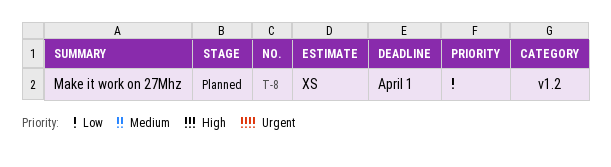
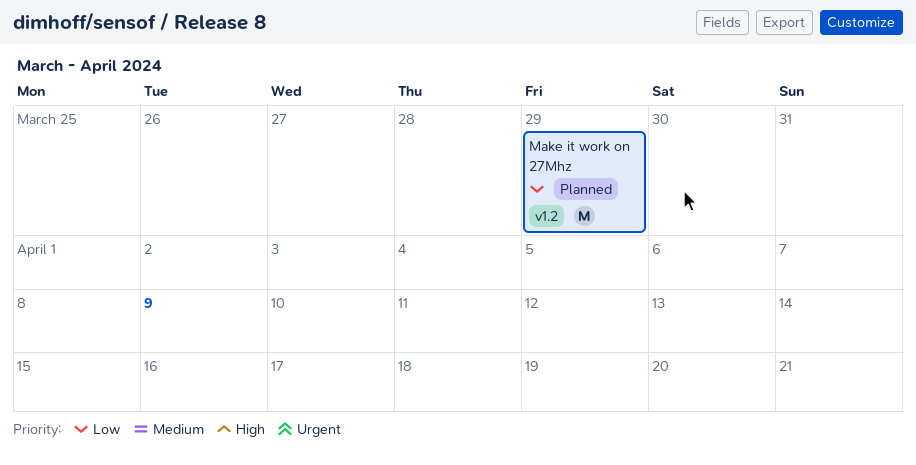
Make it work on 27Mhz, estimate: XS -> M
Make it work on 27Mhz, due: Apr 1 -> Mar 29

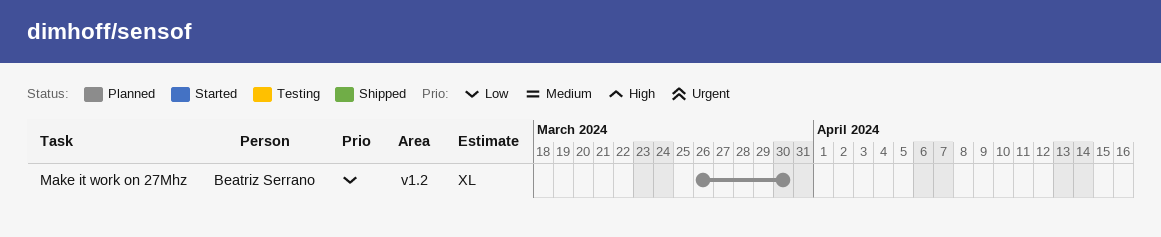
Make it work on 27Mhz, estimate: M -> XL
Make it work on 27Mhz, due: Mar 29 -> Mar 30

